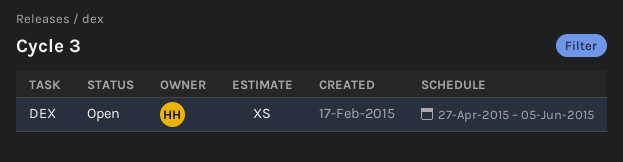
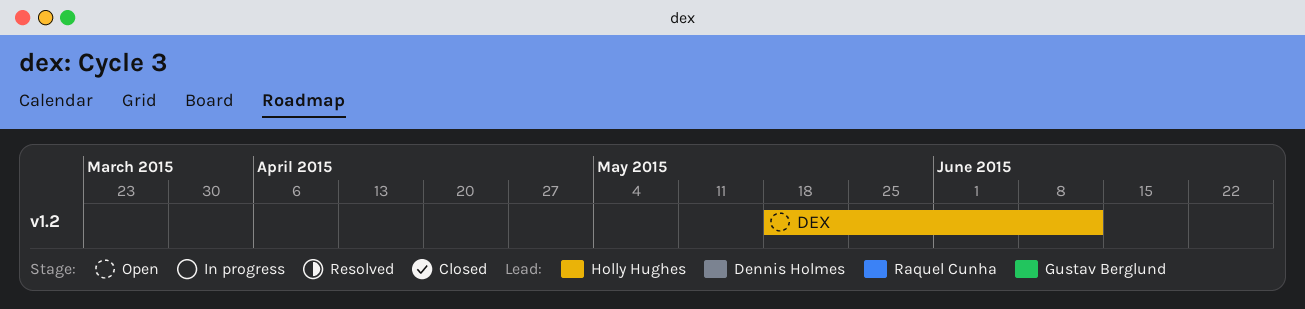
DEX, start: Apr 27 -> May 18
DEX, due: Jun 5 -> Jun 12

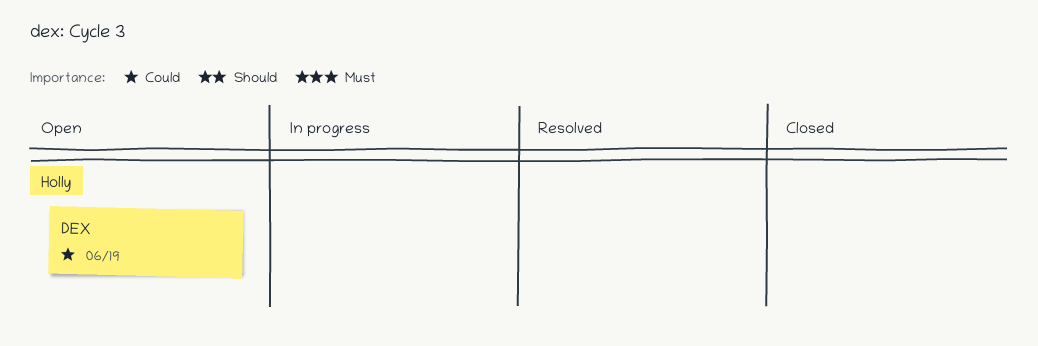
DEX, due: Jun 12 -> Jun 19

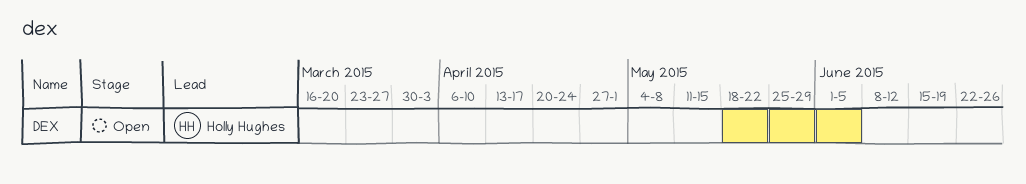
DEX, due: Jun 19 -> Jun 5

